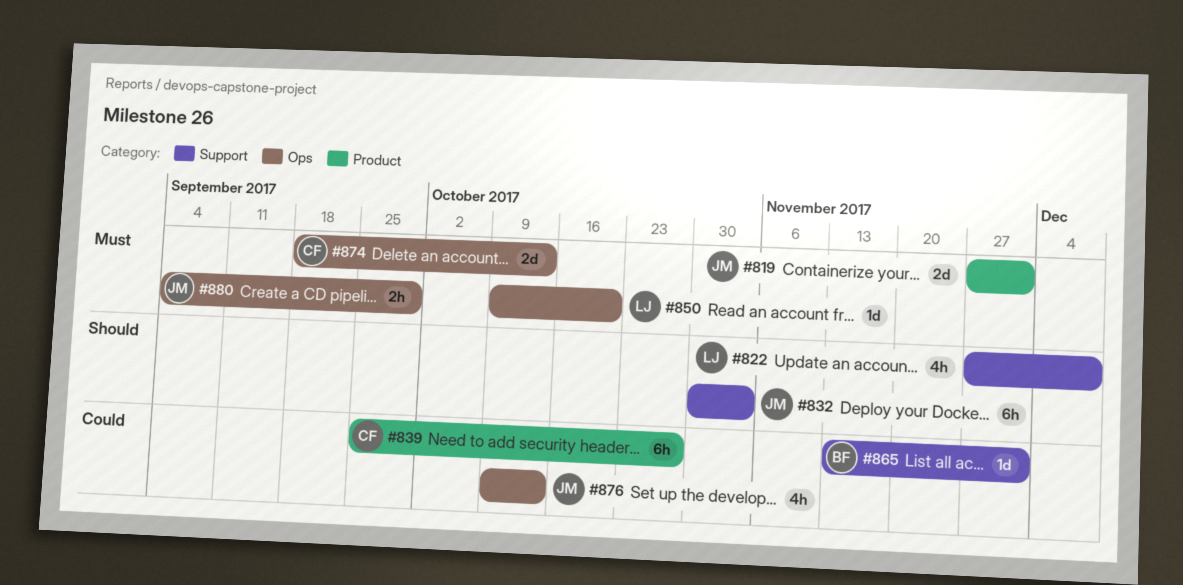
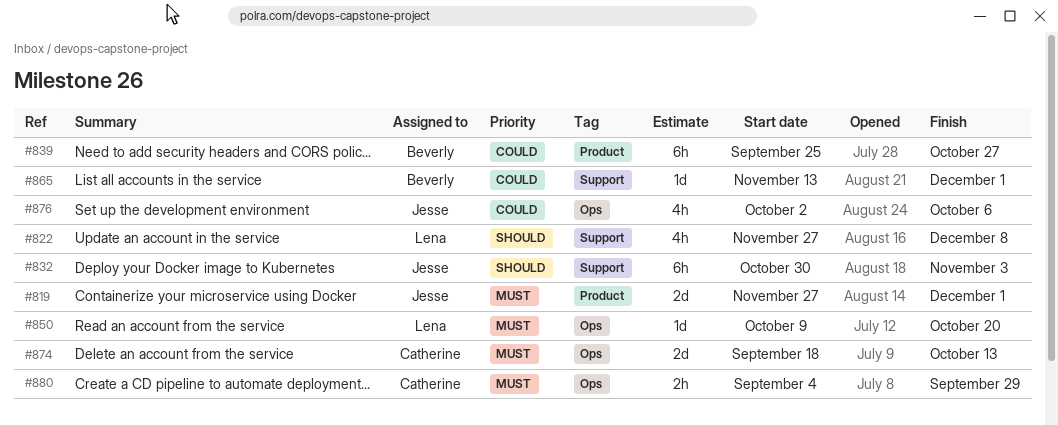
#839, owner: Catherine -> Beverly
#876, start: Oct 9 -> Oct 2
#876, due: Oct 13 -> Oct 6
#880, owner: Jesse -> Catherine

